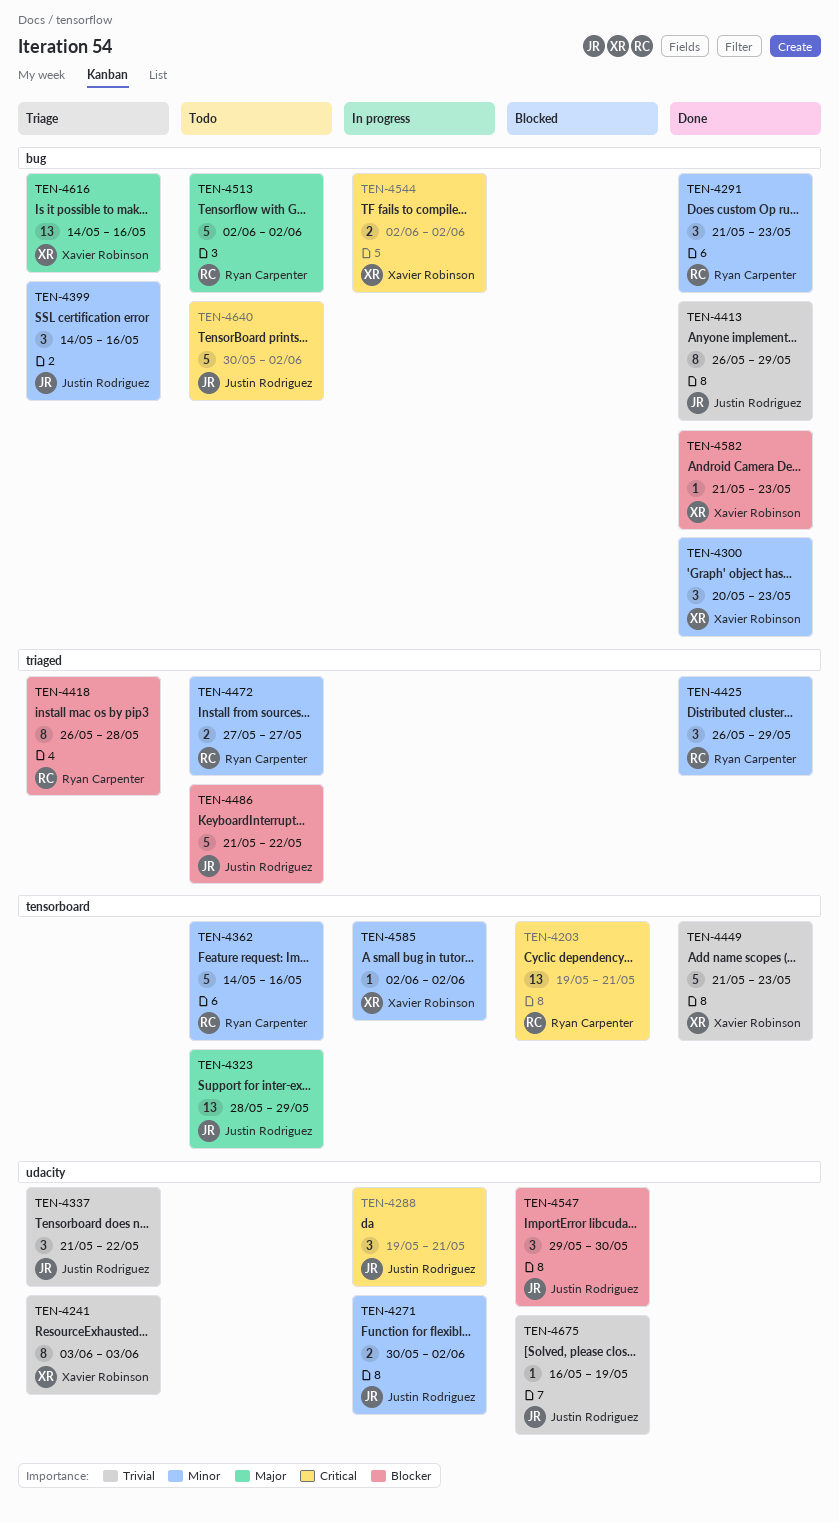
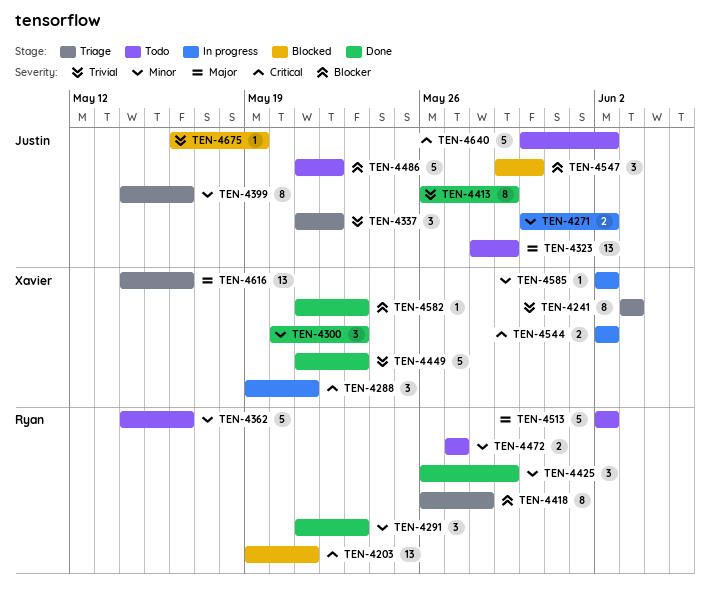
TEN-4288, owner: Justin Rodriguez -> Xavier Robinson
TEN-4399, estimate: 3 -> 8

